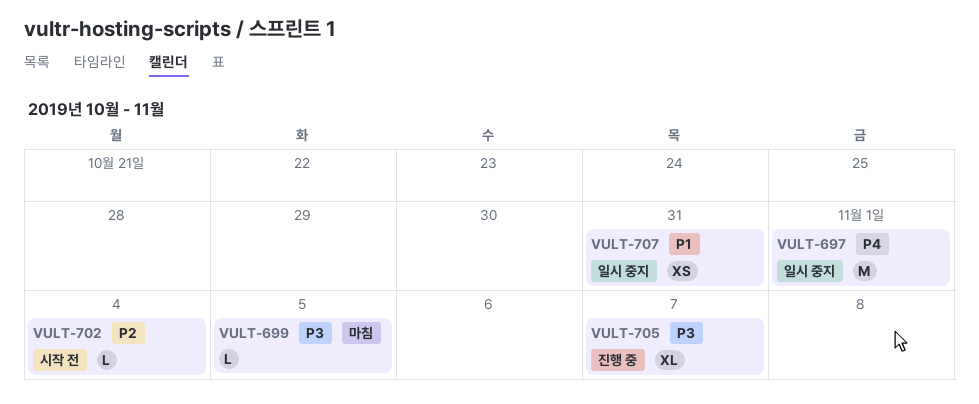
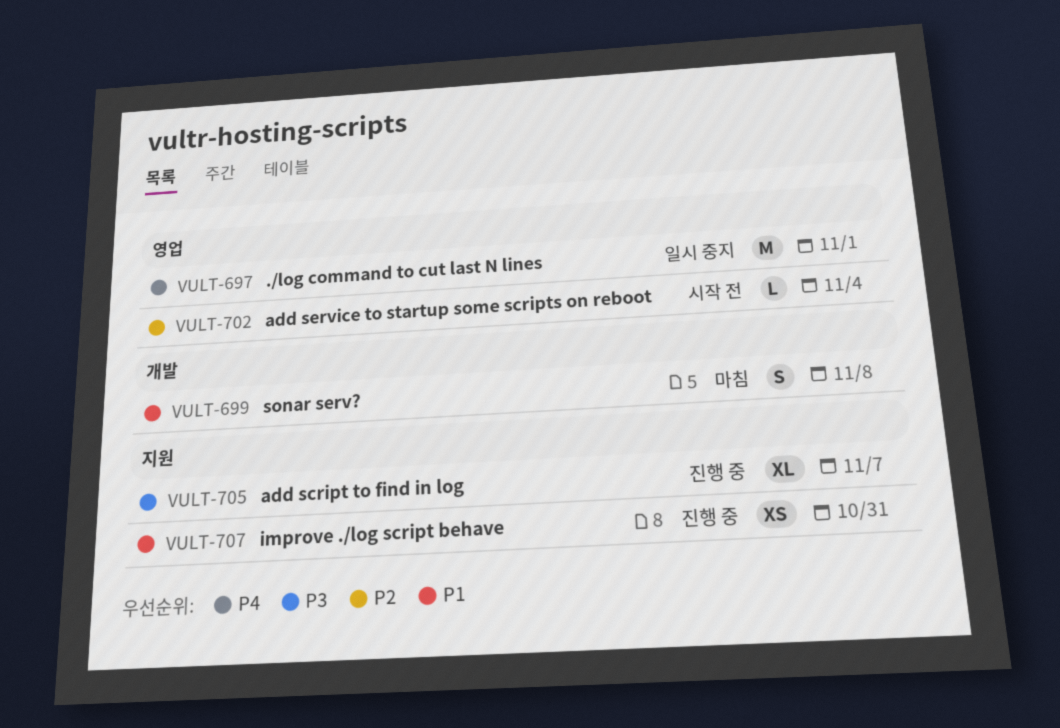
VULT-699, priority: P3 -> P1
VULT-699, estimate: L -> S
VULT-699, due: Nov 5 -> Nov 8
VULT-707, status: 일시 중지 -> 진행 중

